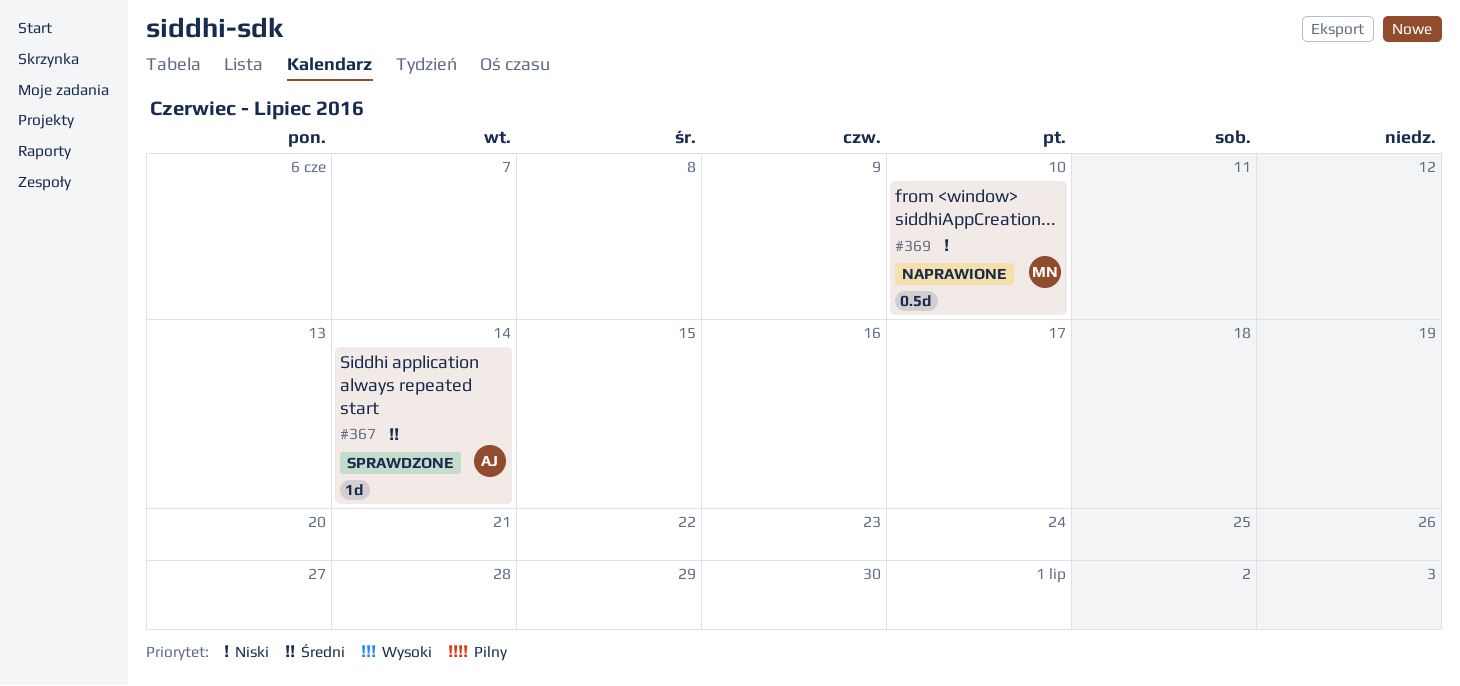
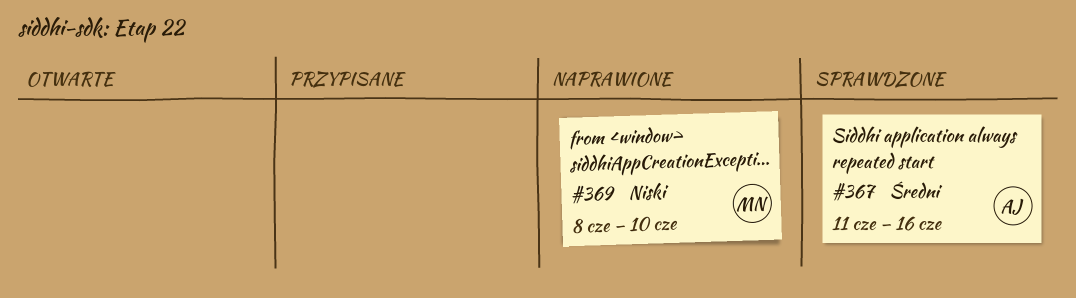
#367, due: Jun 14 -> Jun 16

